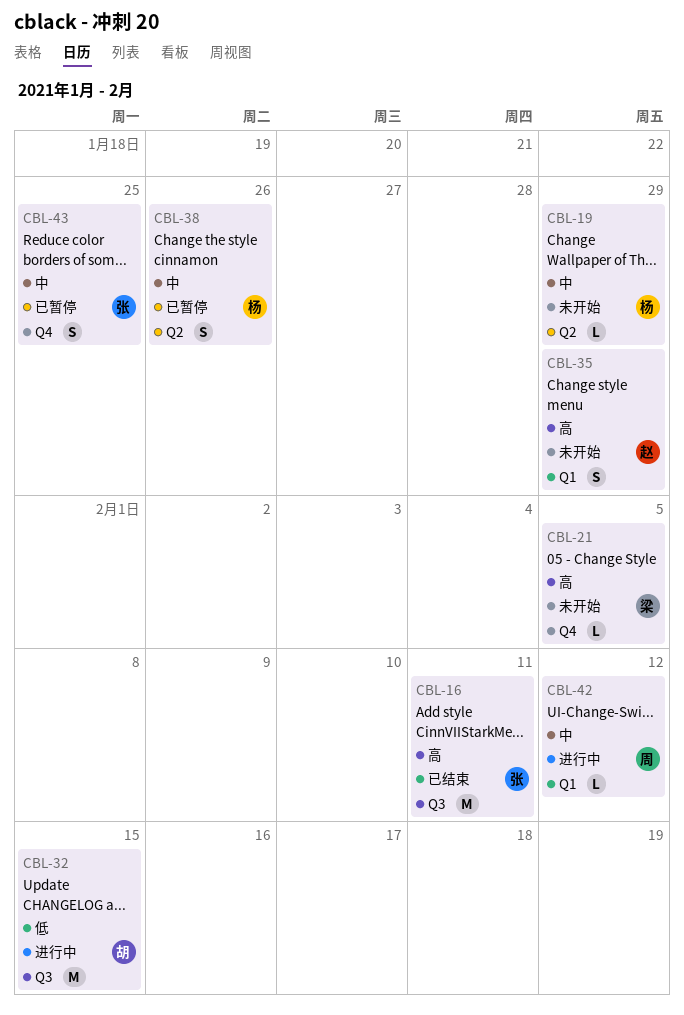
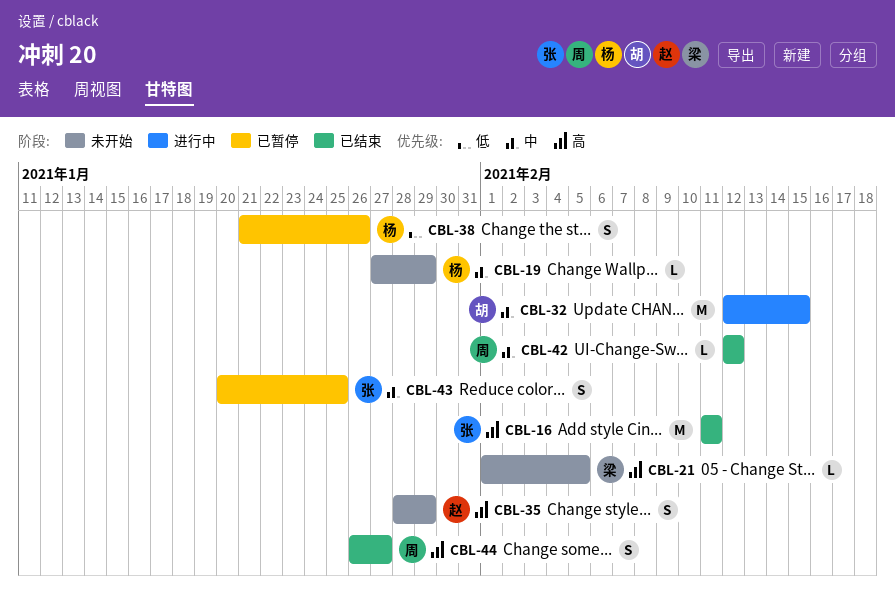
CBL-32, priority: 低 -> 中
CBL-38, priority: 中 -> 低
CBL-42, status: 进行中 -> 已结束
CBL-44: none -> present

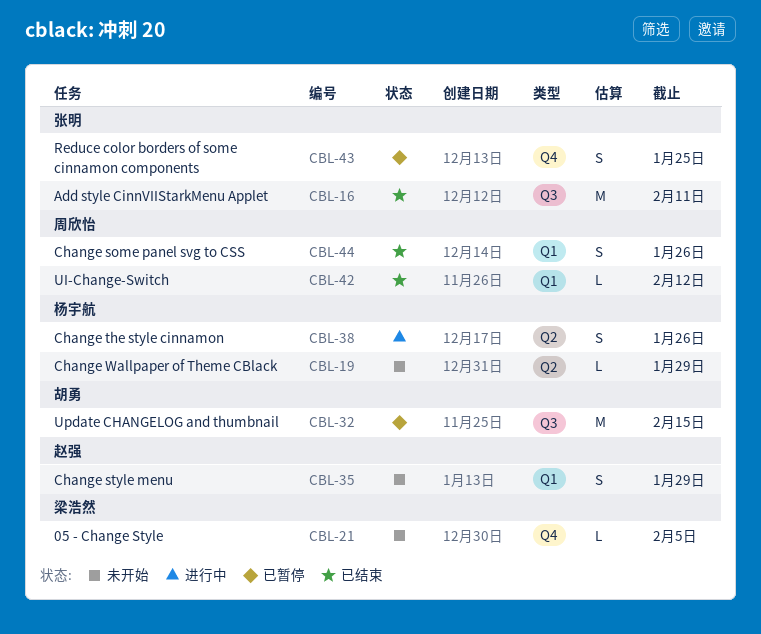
CBL-32, status: 进行中 -> 已暂停
CBL-38, status: 已暂停 -> 进行中
CBL-44, due: Jan 27 -> Jan 26

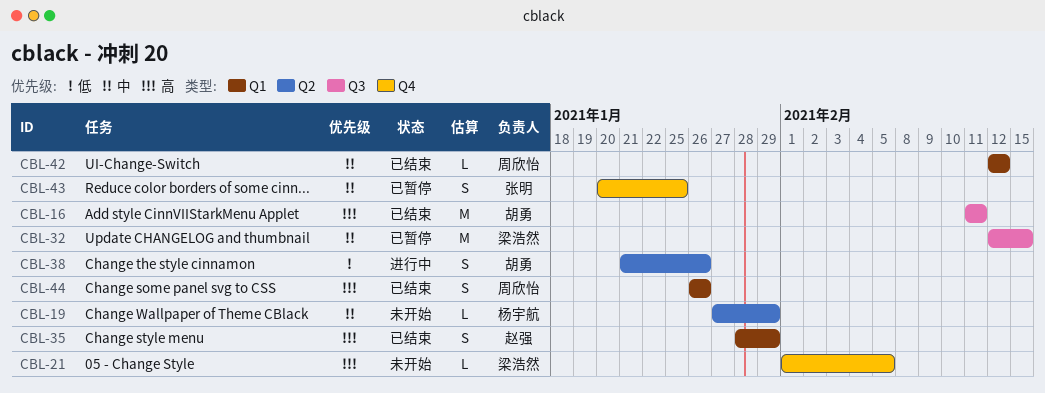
CBL-16, owner: 张明 -> 胡勇
CBL-32, owner: 胡勇 -> 梁浩然
CBL-35, status: 未开始 -> 已结束
CBL-38, owner: 杨宇航 -> 胡勇

